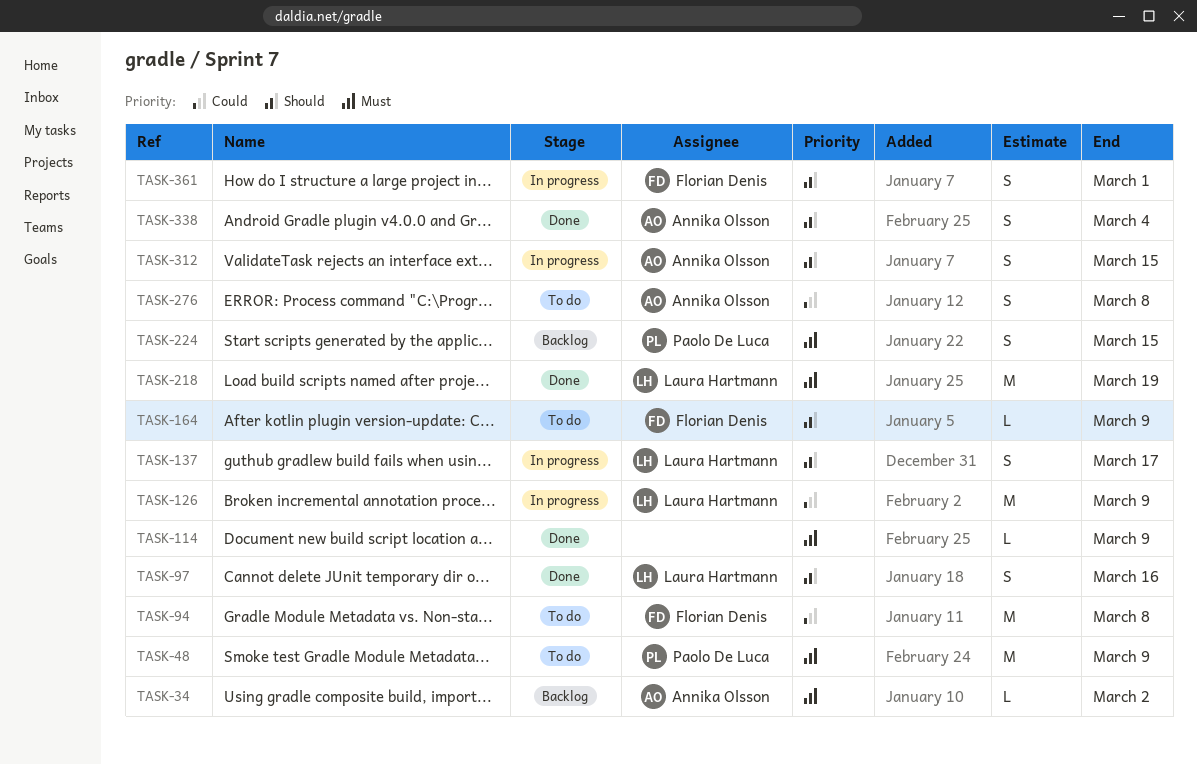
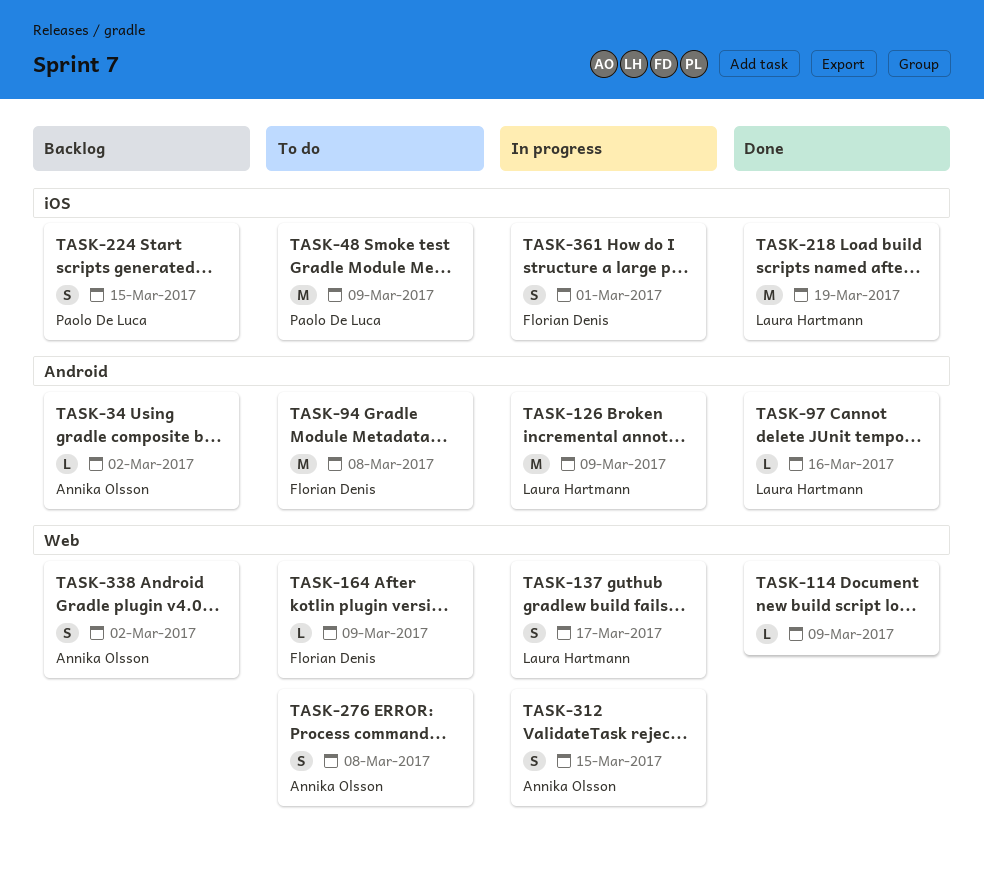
TASK-97, estimate: S -> L
TASK-338, status: Done -> Backlog
TASK-338, due: Mar 4 -> Mar 2

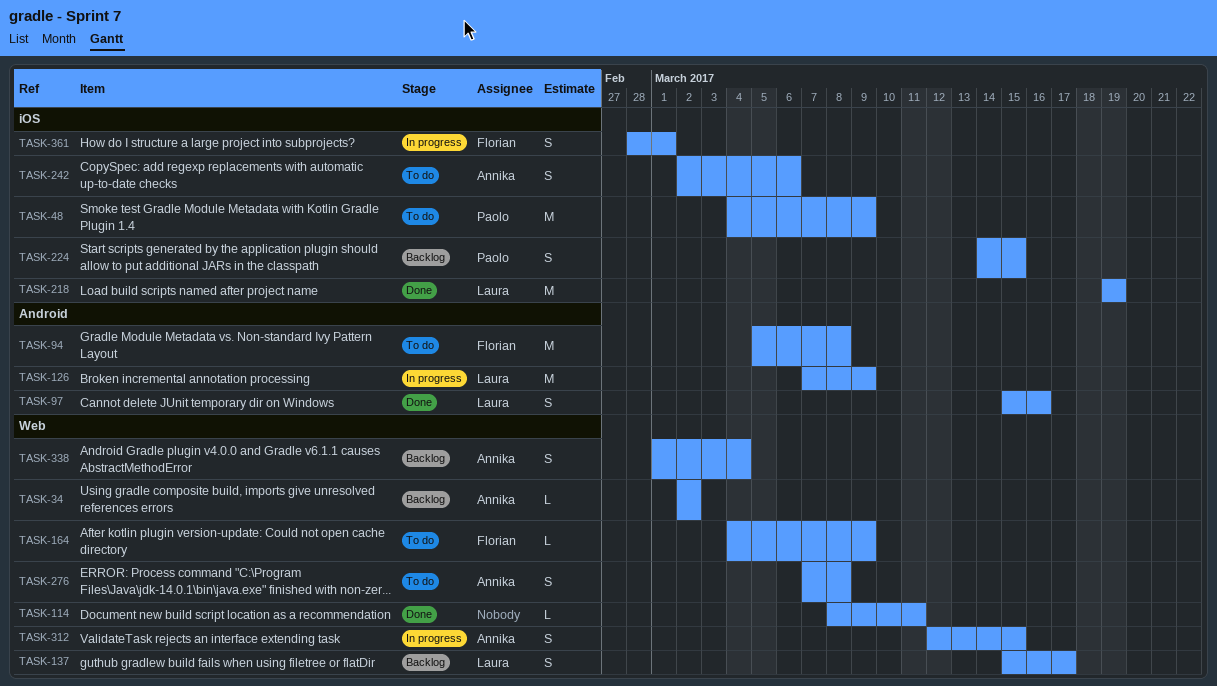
TASK-34, label: Android -> Web
TASK-97, estimate: L -> S
TASK-114, due: Mar 9 -> Mar 11
TASK-137, status: In progress -> Backlog
TASK-242: none -> present
TASK-338, due: Mar 2 -> Mar 4

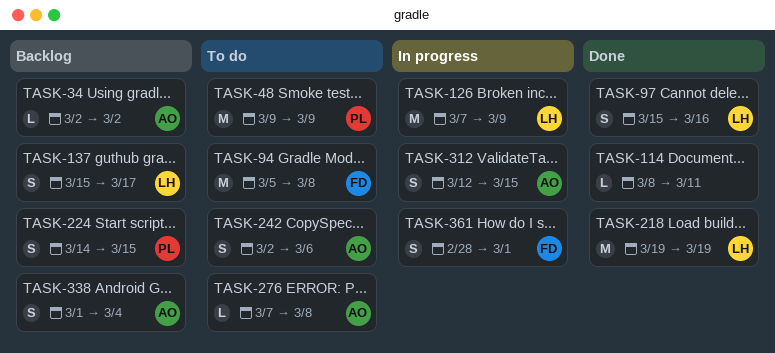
TASK-48, start: Mar 4 -> Mar 9
TASK-164: present -> none
TASK-276, estimate: S -> L

